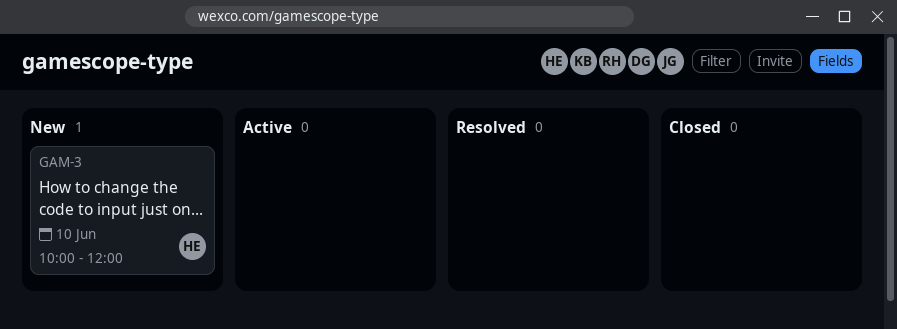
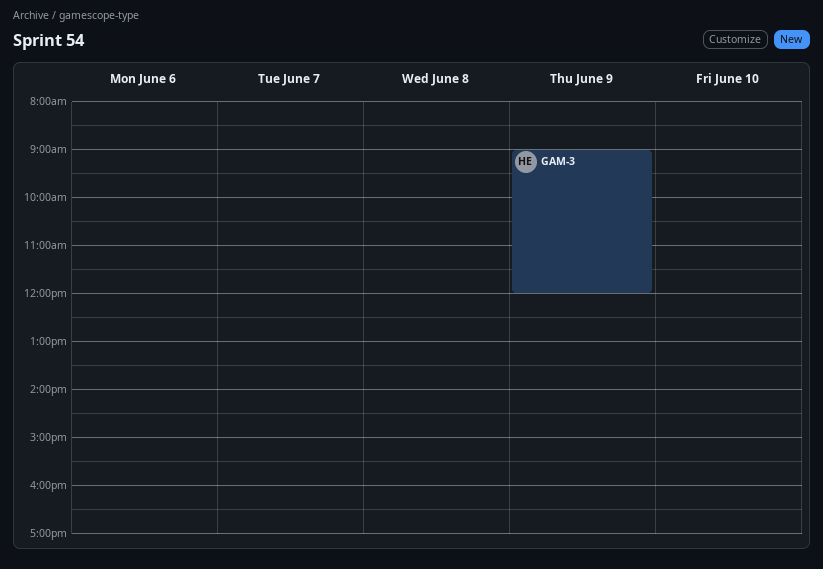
GAM-3, day: Jun 10 -> Jun 9
GAM-3, begins: 10:00 -> 09:00

